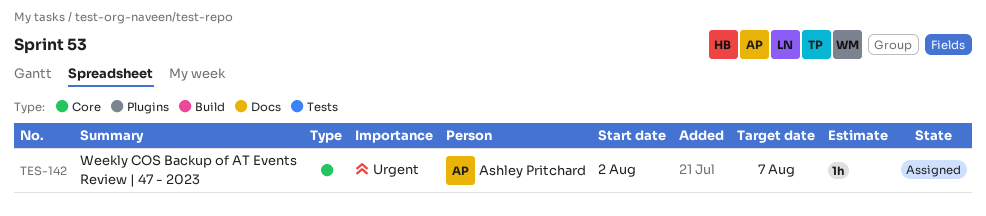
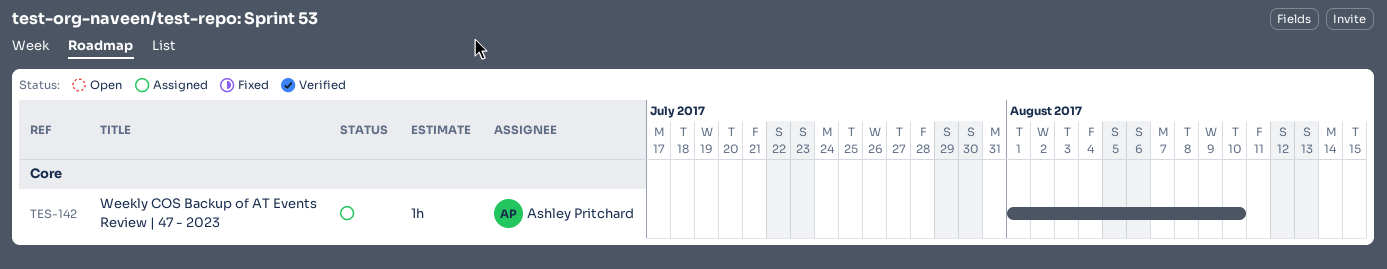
TES-142, start: Aug 2 -> Aug 1
TES-142, due: Aug 7 -> Aug 10

